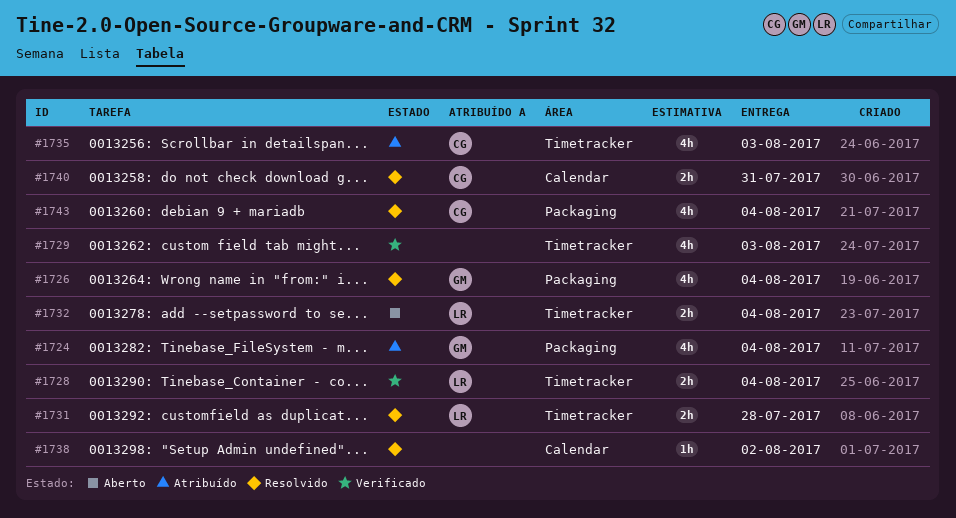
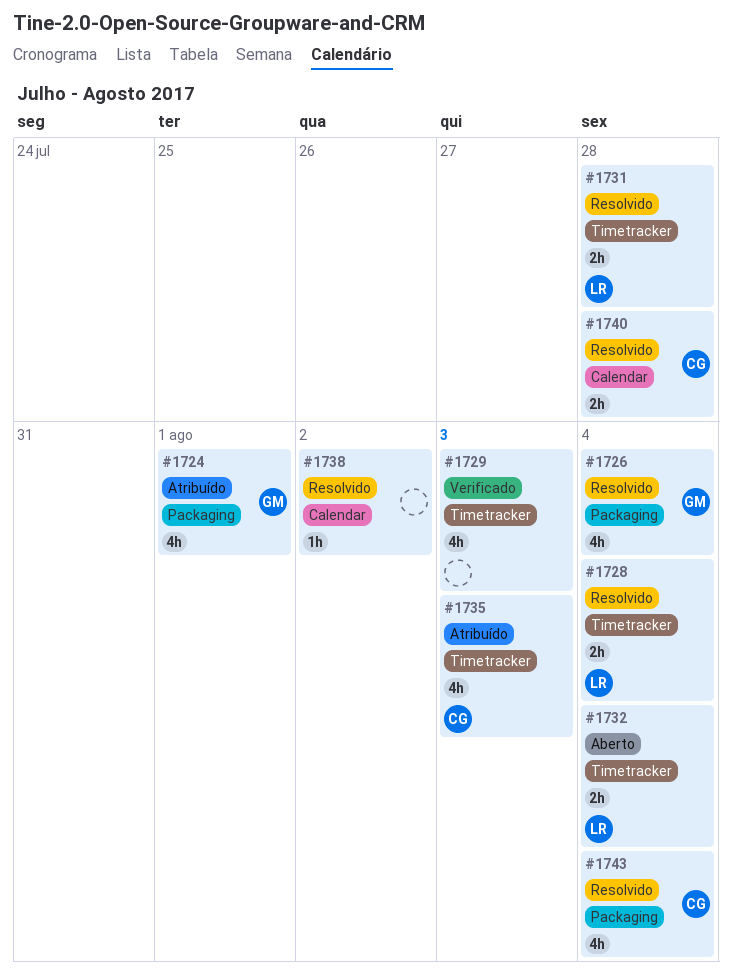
#1724, due: Aug 4 -> Aug 1
#1728, status: Verificado -> Resolvido
#1740, due: Jul 31 -> Jul 28

